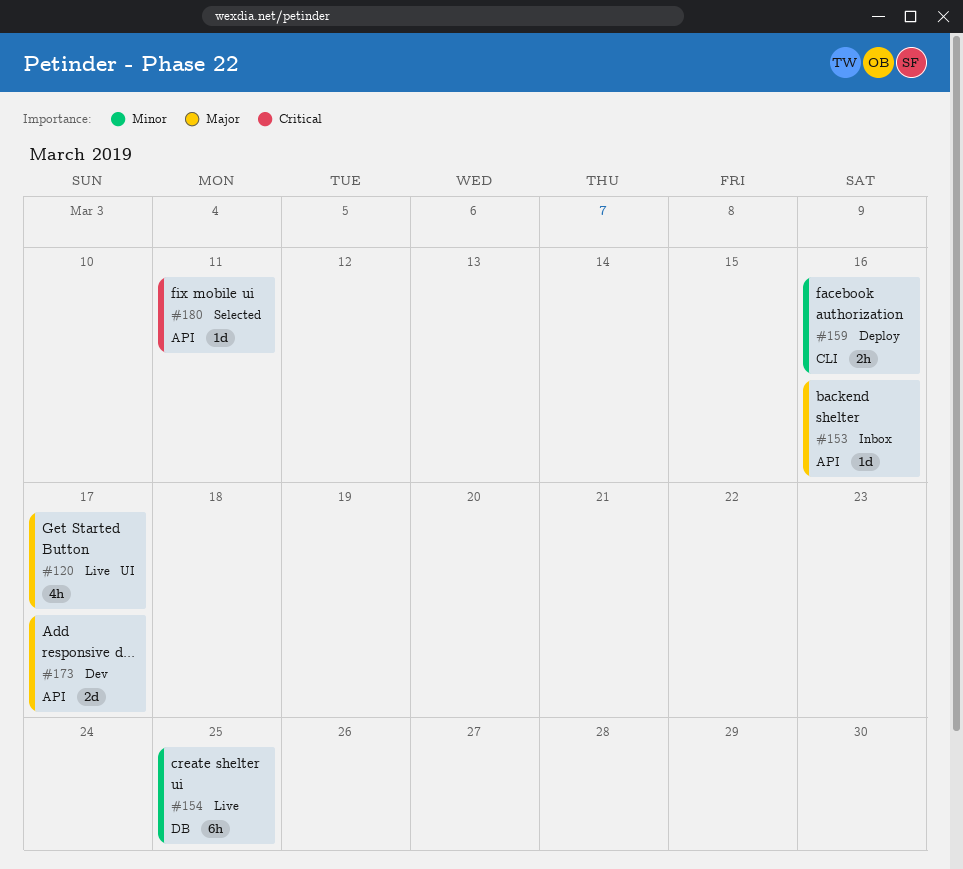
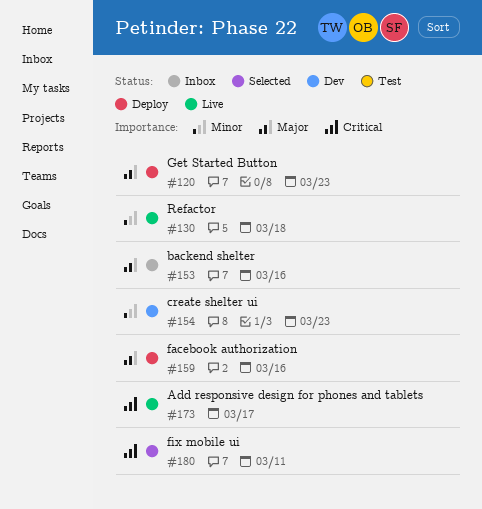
#120, status: Live -> Deploy
#120, due: Mar 17 -> Mar 23
#130: none -> present
#154, status: Live -> Dev
#154, due: Mar 25 -> Mar 23
#159, priority: Minor -> Major
#173, status: Dev -> Live
#173, priority: Major -> Critical

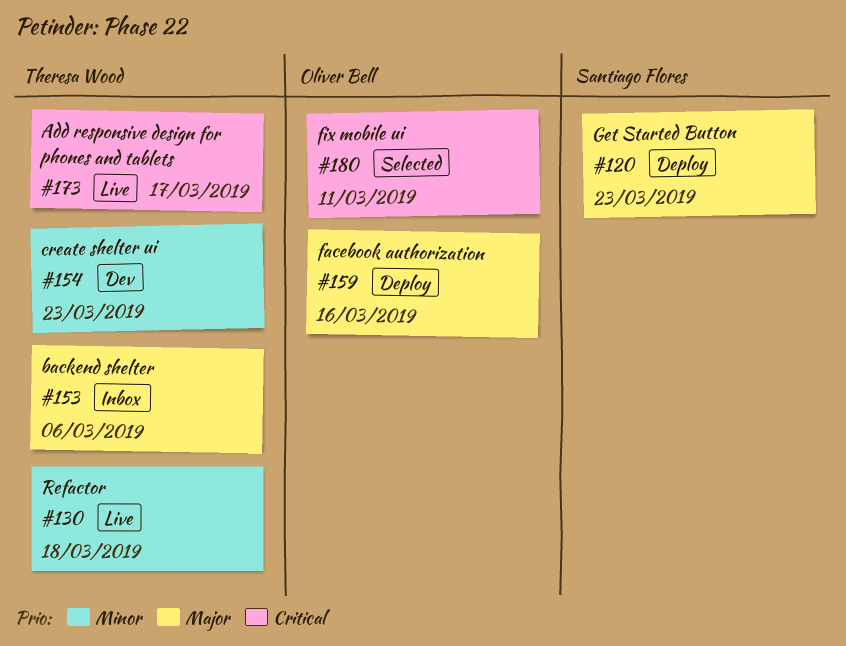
#153, due: Mar 16 -> Mar 6

